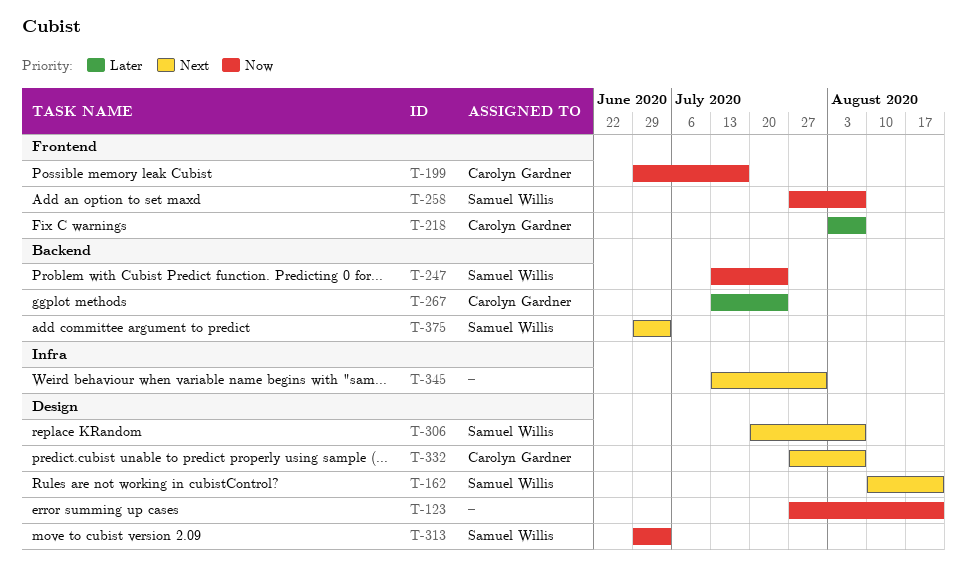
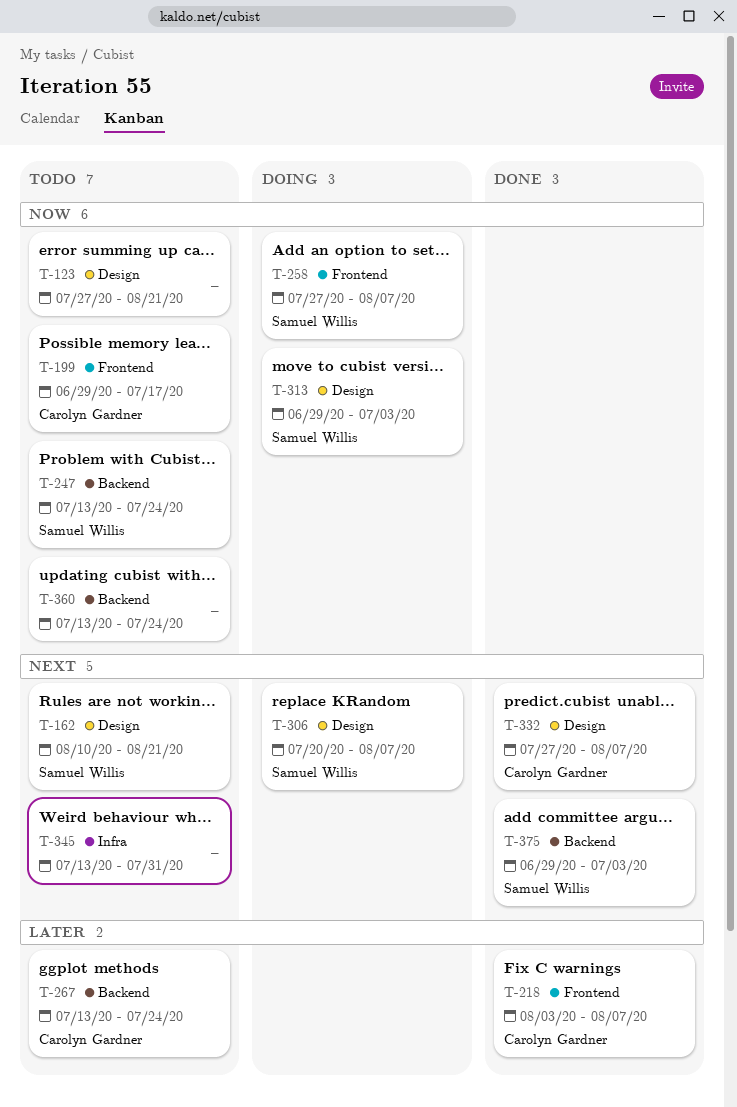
T-360: none -> present

